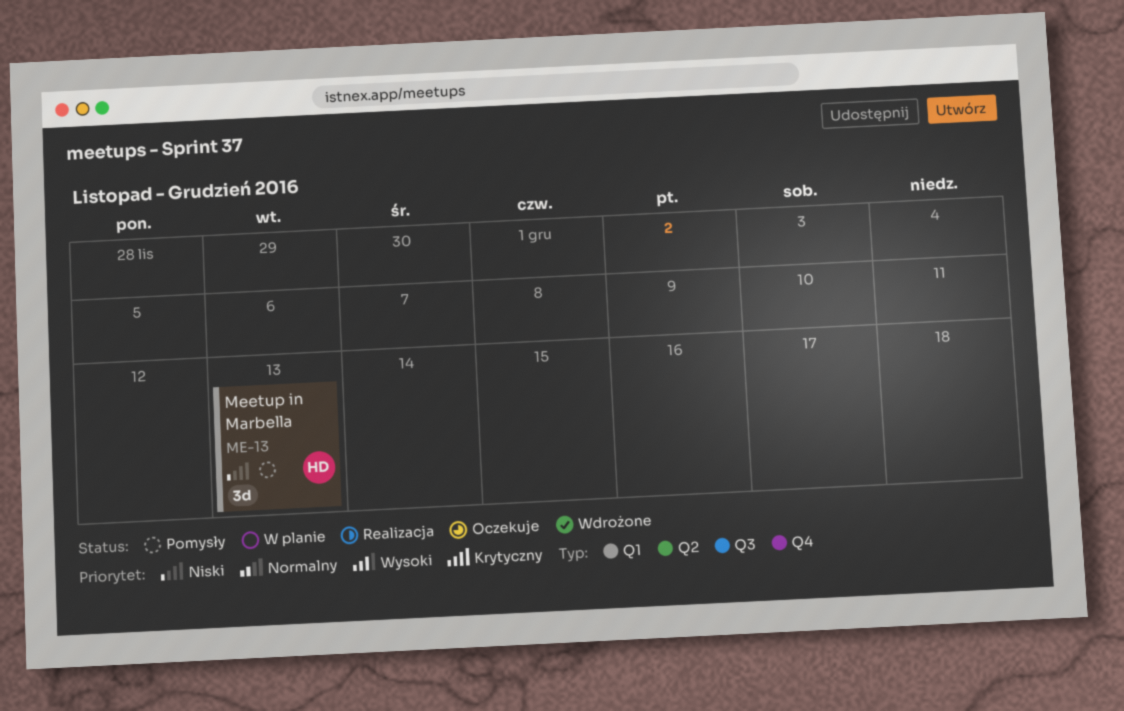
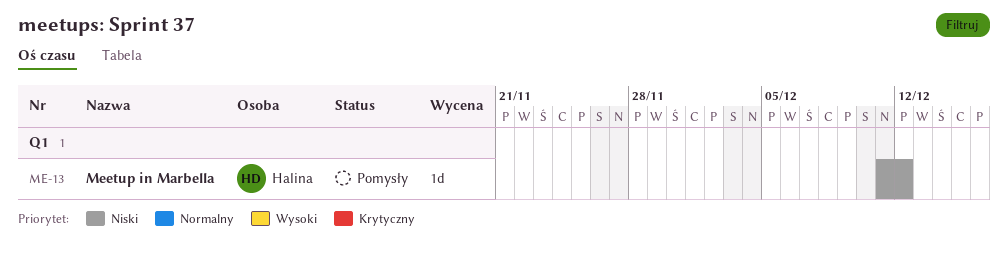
ME-13, estimate: 3d -> 1d
ME-13, due: Dec 13 -> Dec 12

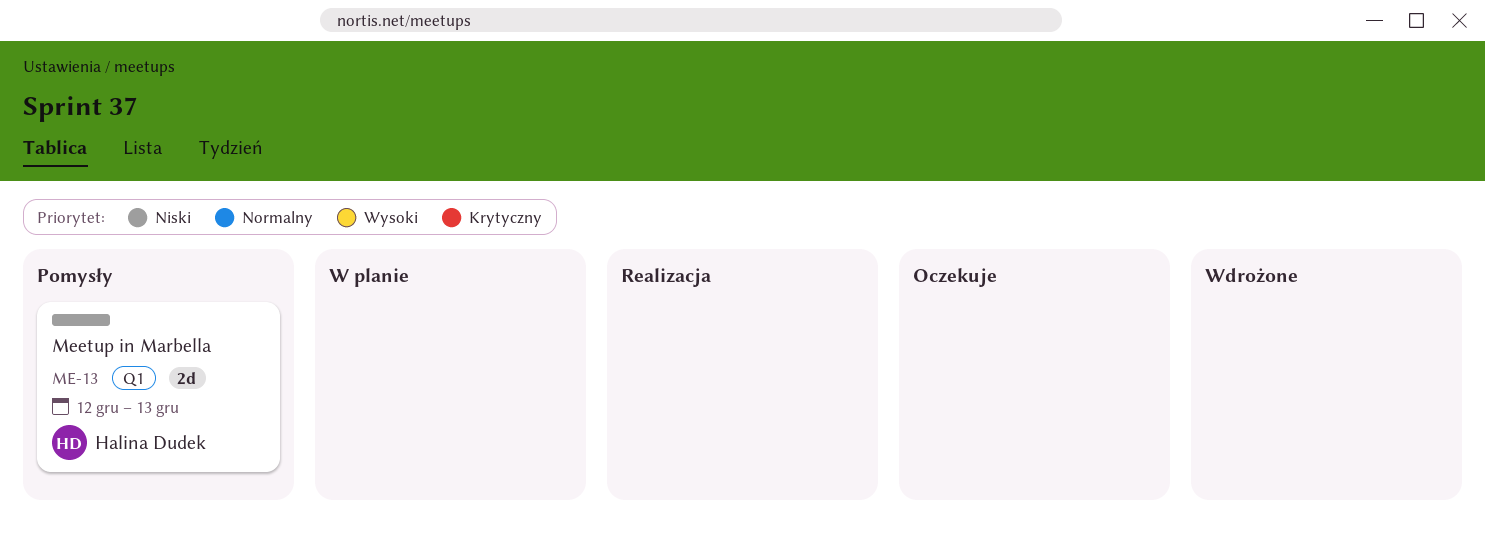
ME-13, estimate: 1d -> 2d
ME-13, start: Dec 11 -> Dec 12
ME-13, due: Dec 12 -> Dec 13

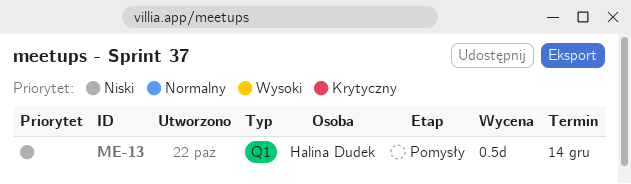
ME-13, estimate: 2d -> 0.5d
ME-13, due: Dec 13 -> Dec 14

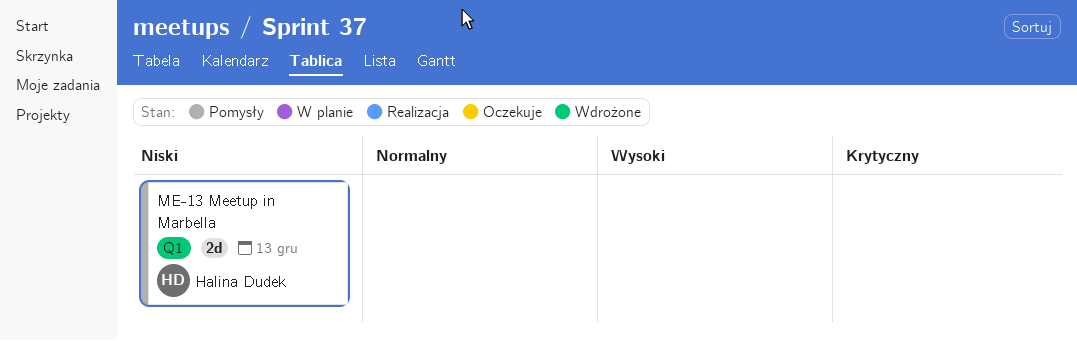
ME-13, estimate: 0.5d -> 2d
ME-13, due: Dec 14 -> Dec 13

